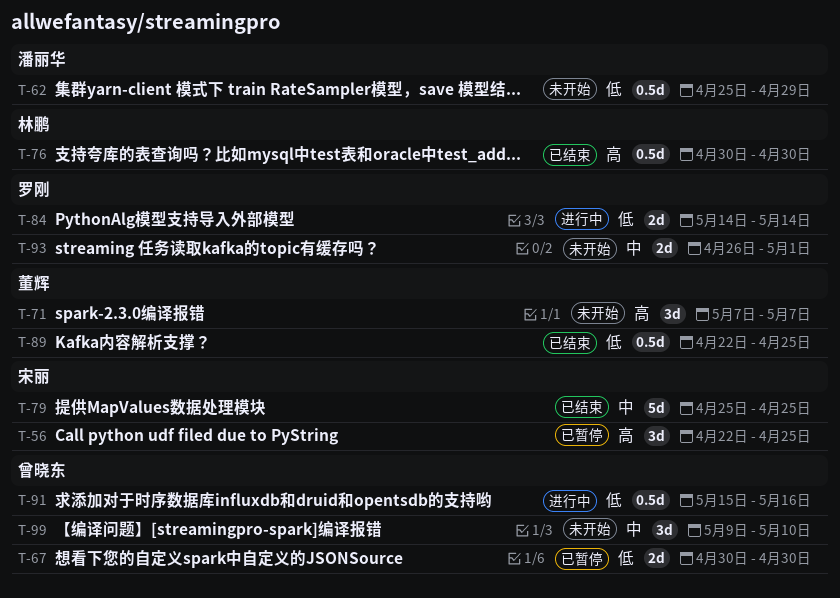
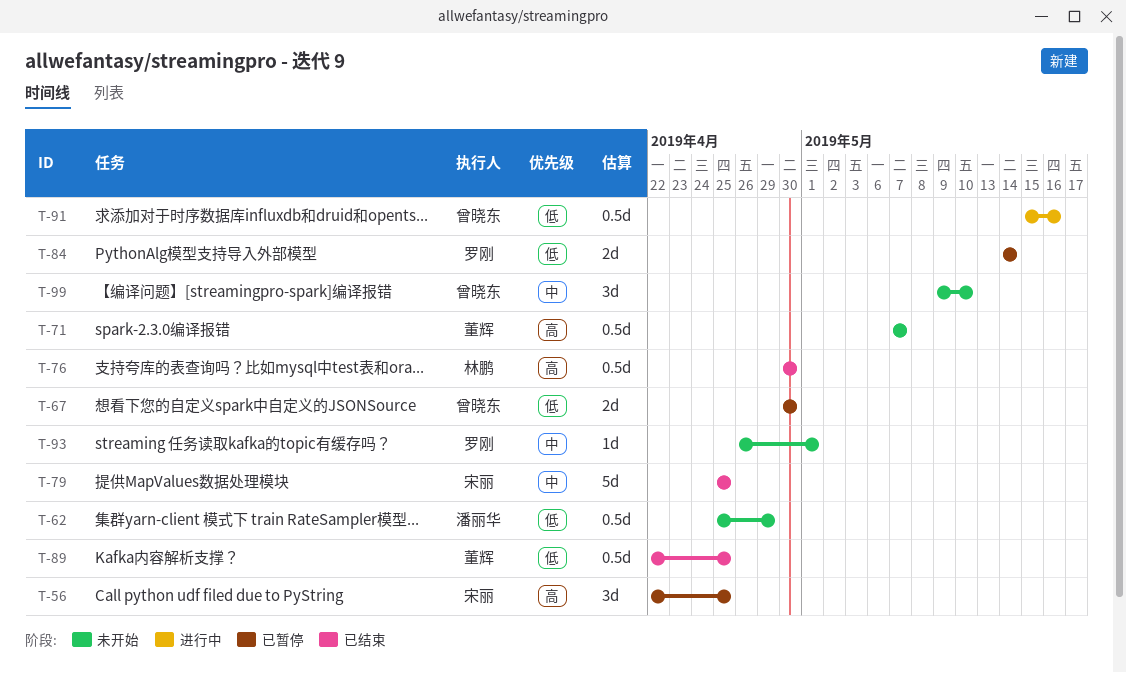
T-71, estimate: 3d -> 0.5d
T-84, status: 进行中 -> 已暂停
T-93, estimate: 2d -> 1d

